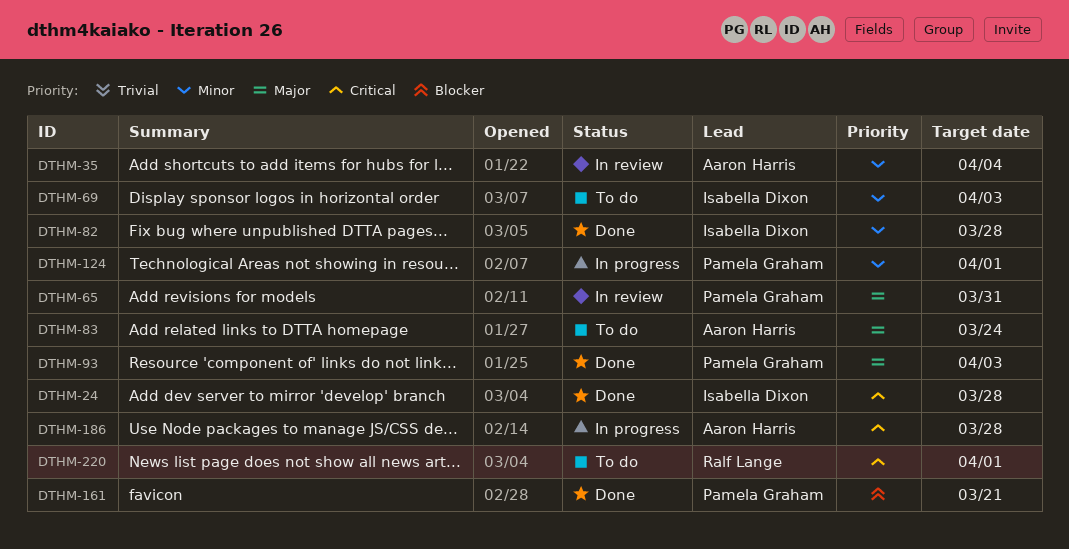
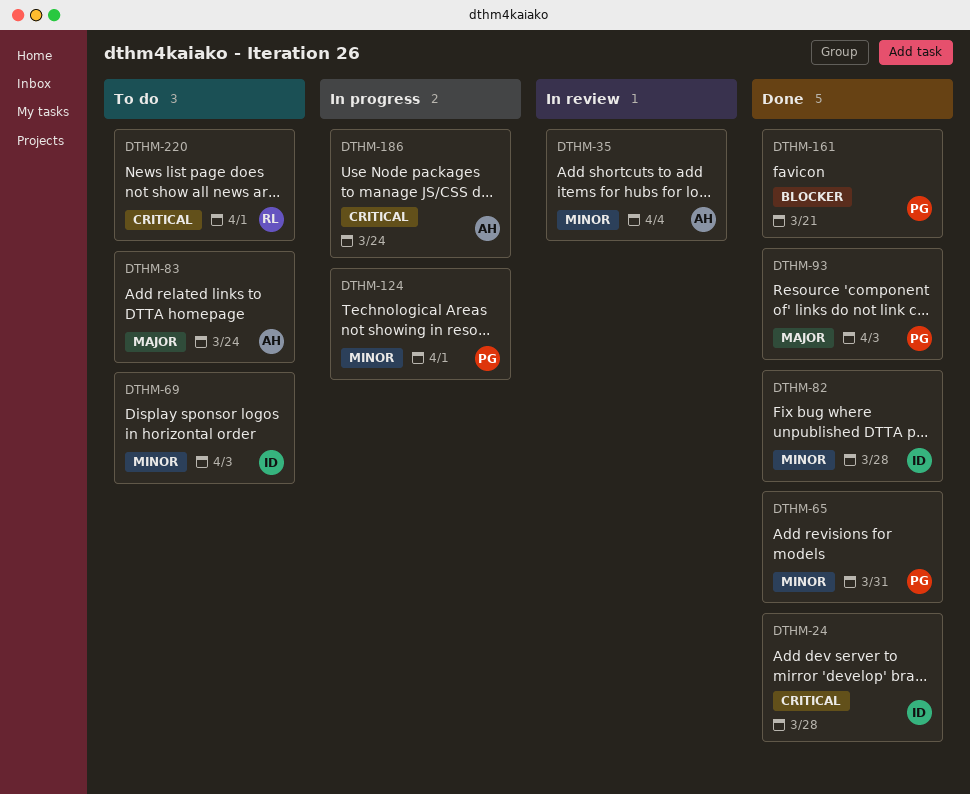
DTHM-65, status: In review -> Done
DTHM-65, priority: Major -> Minor
DTHM-186, due: Mar 28 -> Mar 24

